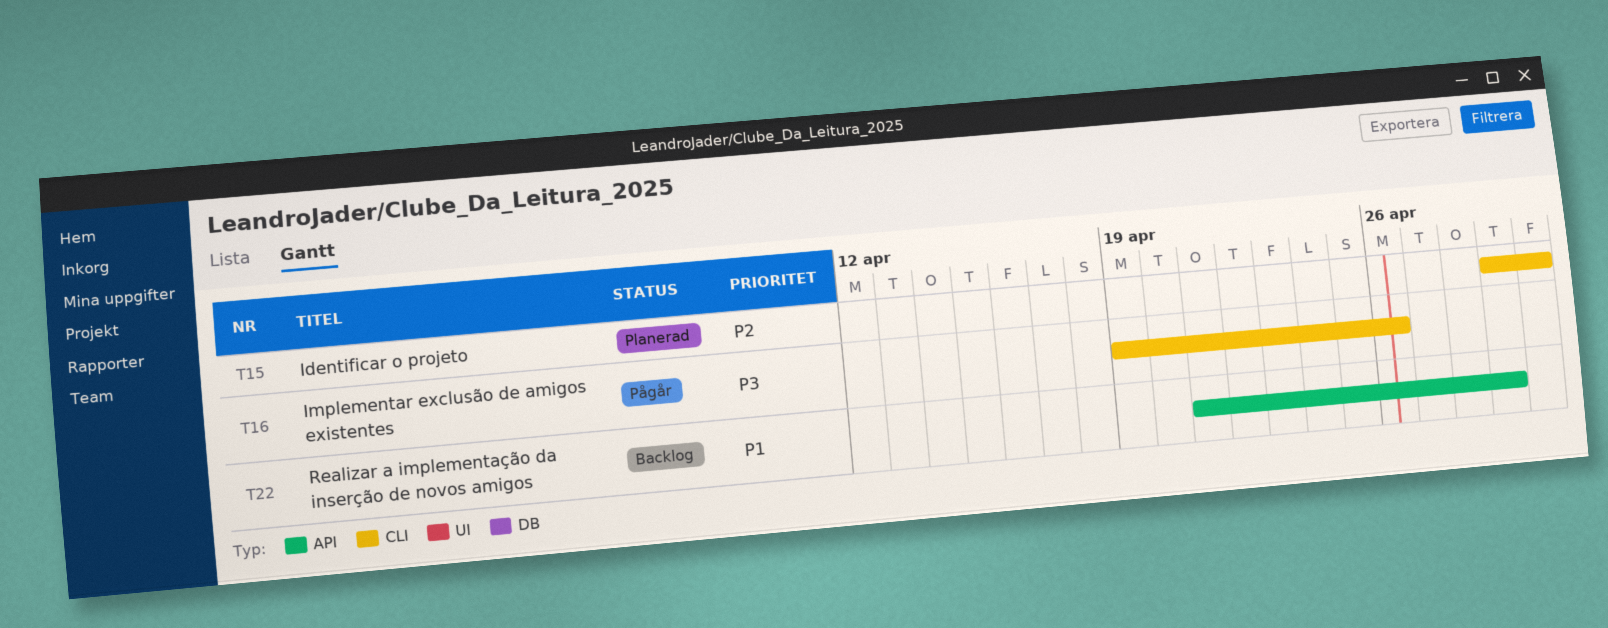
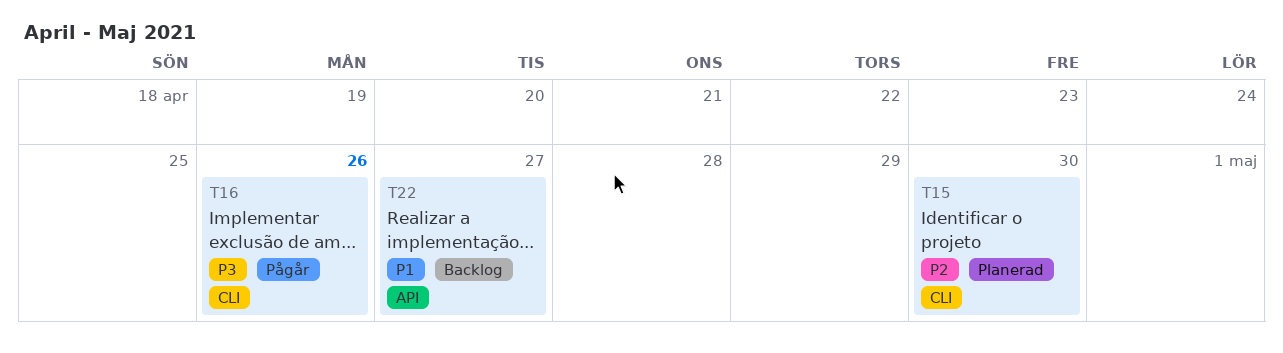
T22, due: Apr 29 -> Apr 27

